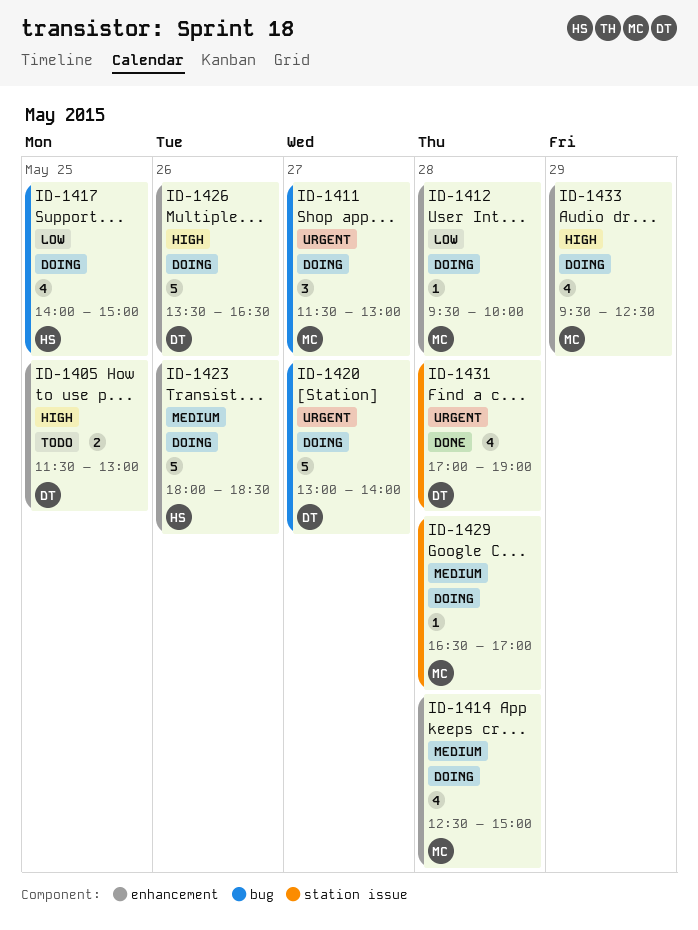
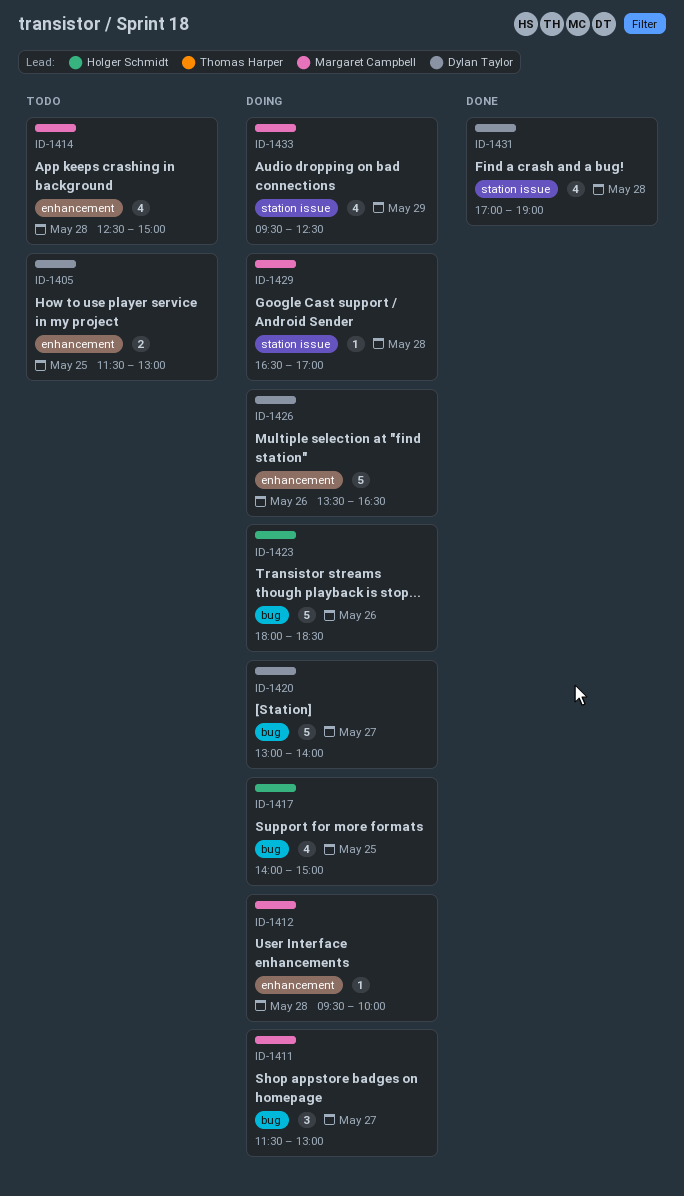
ID-1414, status: Doing -> Todo
ID-1423, label: enhancement -> bug
ID-1433, label: enhancement -> station issue

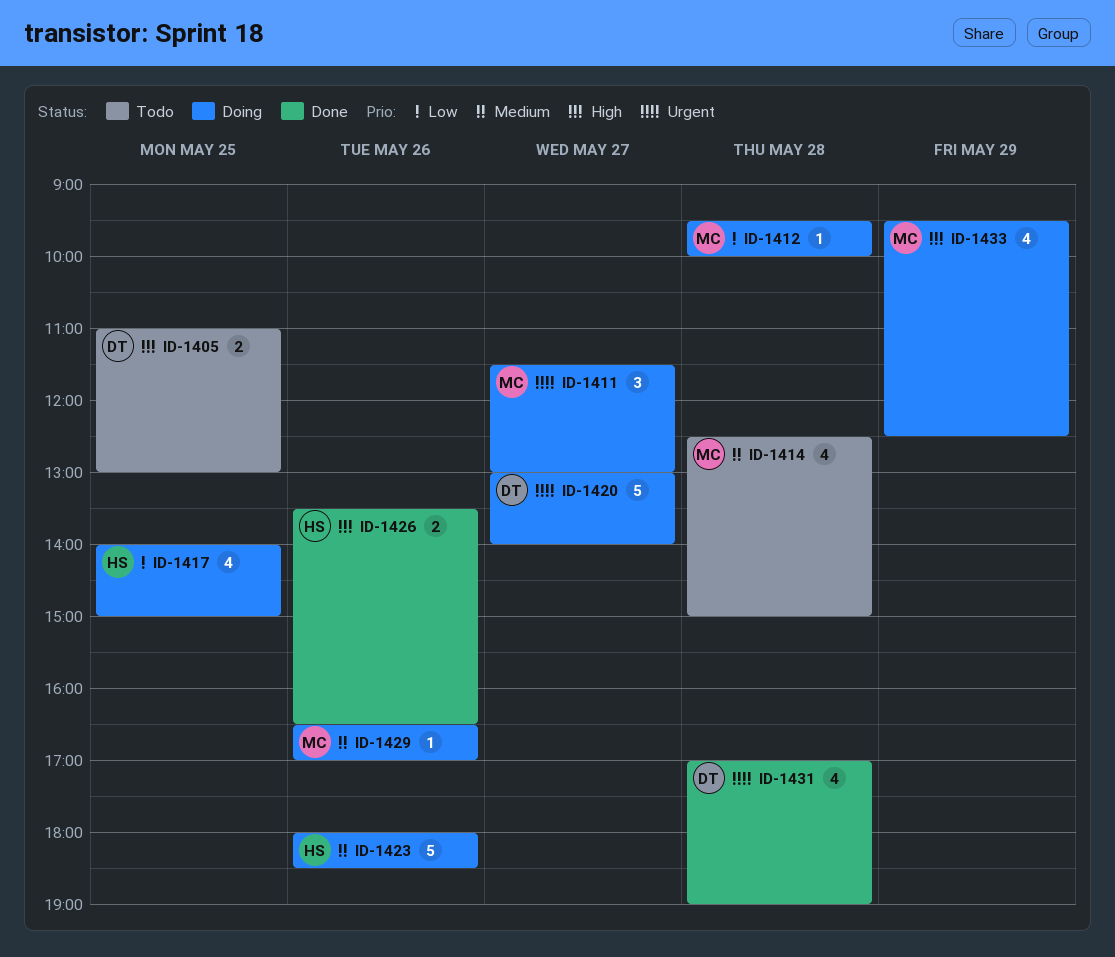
ID-1405, begins: 11:30 -> 11:00
ID-1426, status: Doing -> Done
ID-1426, owner: Dylan Taylor -> Holger Schmidt
ID-1426, estimate: 5 -> 2
ID-1429, day: May 28 -> May 26

